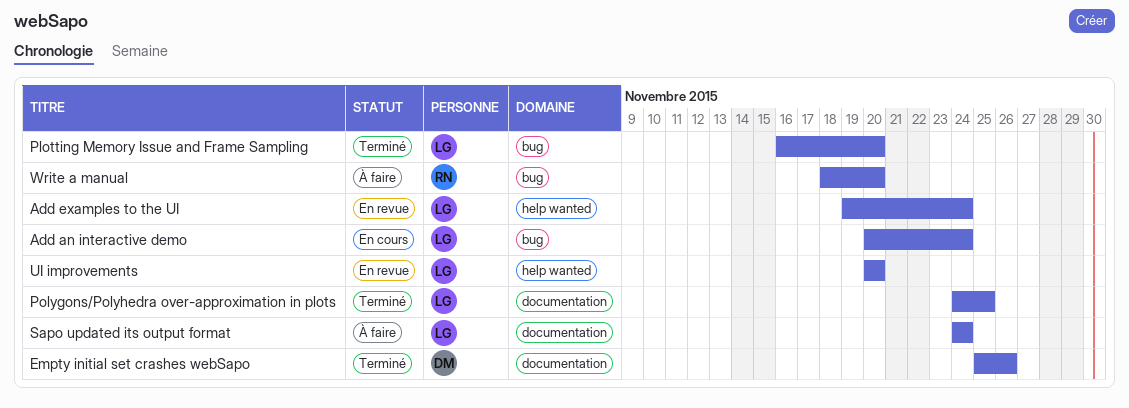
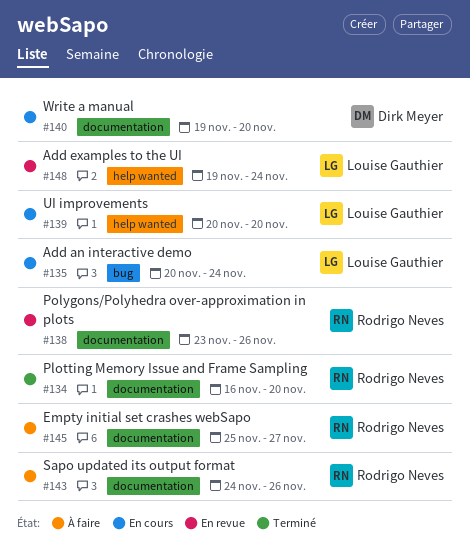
Empty initial set crashes webSapo, status: Terminé -> À faire
Empty initial set crashes webSapo, owner: Dirk Meyer -> Rodrigo Neves
Empty initial set crashes webSapo, due: Nov 26 -> Nov 27
Plotting Memory Issue and Frame Sampling, owner: Louise Gauthier -> Rodrigo Neves
Plotting Memory Issue and Frame Sampling, label: bug -> documentation
Polygons/Polyhedra over-approximation in plots, status: Terminé -> En revue
Polygons/Polyhedra over-approximation in plots, owner: Louise Gauthier -> Rodrigo Neves
Polygons/Polyhedra over-approximation in plots, start: Nov 24 -> Nov 23
Polygons/Polyhedra over-approximation in plots, due: Nov 25 -> Nov 26
Sapo updated its output format, owner: Louise Gauthier -> Rodrigo Neves
Sapo updated its output format, due: Nov 24 -> Nov 26
UI improvements, status: En revue -> En cours
Write a manual, status: À faire -> En cours
Write a manual, owner: Rodrigo Neves -> Dirk Meyer
Write a manual, label: bug -> documentation
Write a manual, start: Nov 18 -> Nov 19

